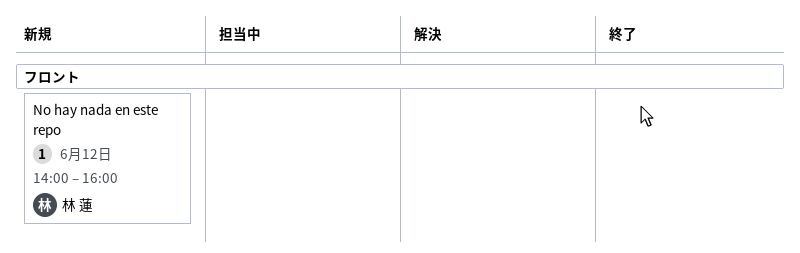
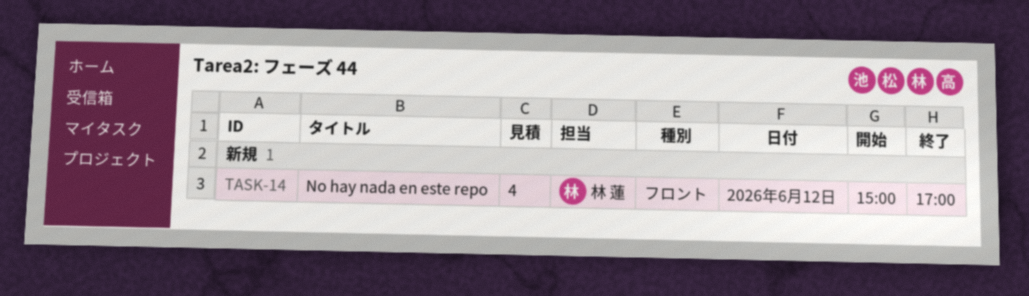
No hay nada en este repo, estimate: 1 -> 4
No hay nada en este repo, begins: 14:00 -> 15:00
No hay nada en este repo, ends: 16:00 -> 17:00

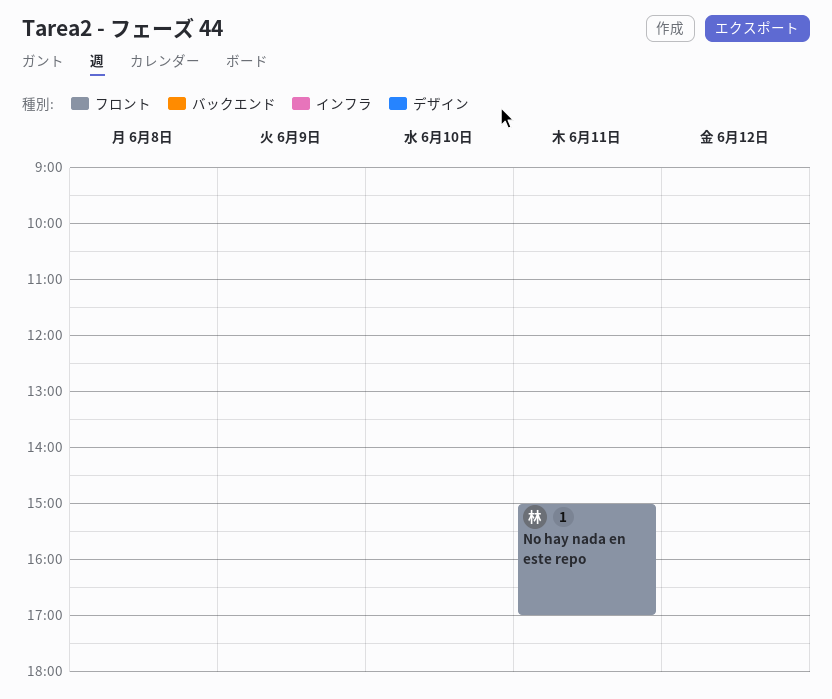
No hay nada en este repo, estimate: 4 -> 1
No hay nada en este repo, day: Jun 12 -> Jun 11

